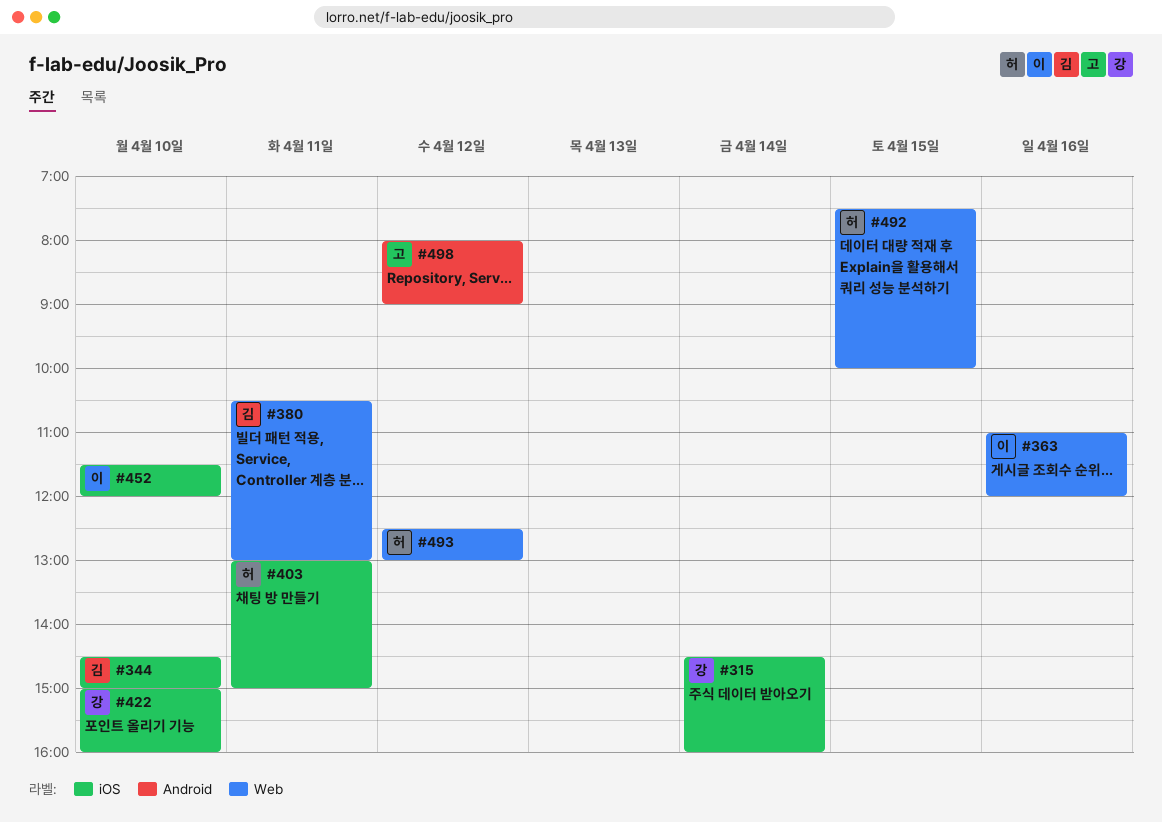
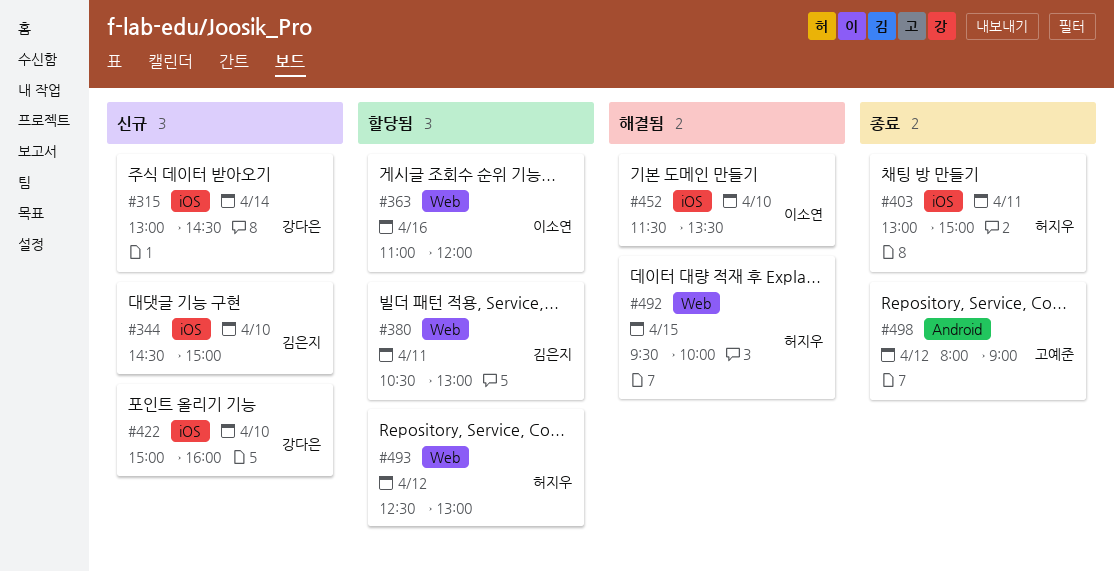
#315, begins: 14:30 -> 13:00
#315, ends: 16:00 -> 14:30
#452, ends: 12:00 -> 13:30
#492, begins: 07:30 -> 09:30

